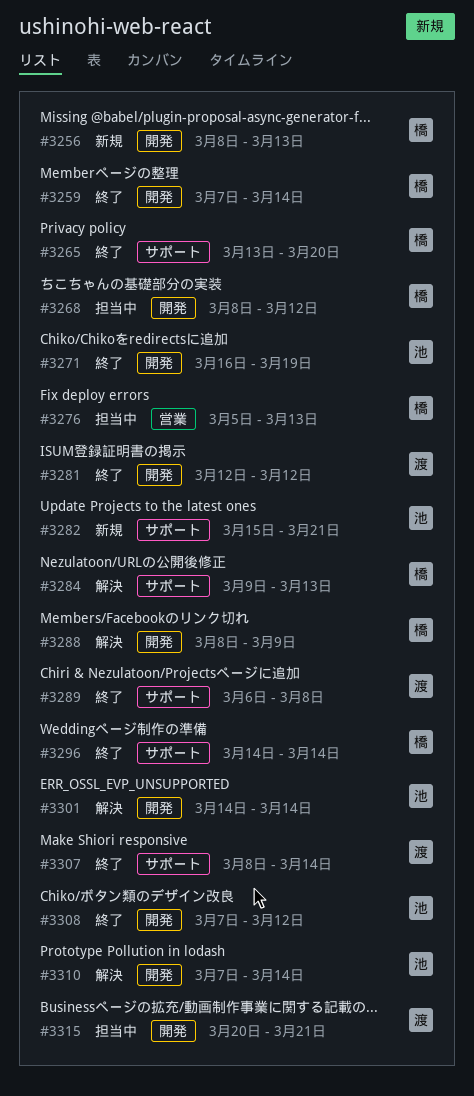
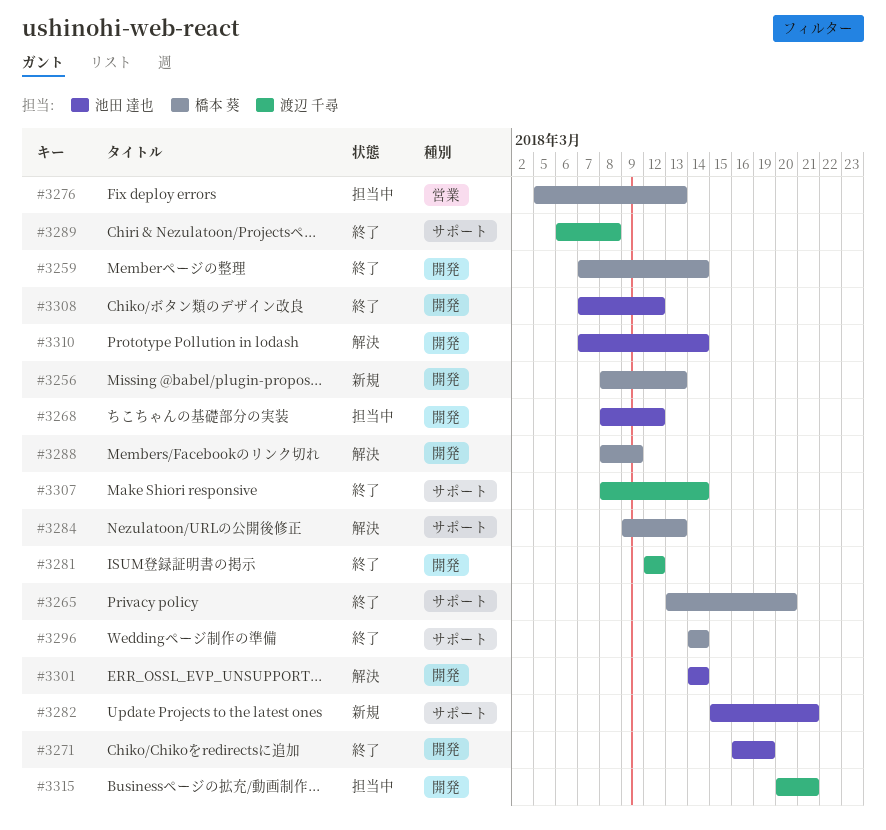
#3268, owner: 橋本 葵 -> 池田 達也

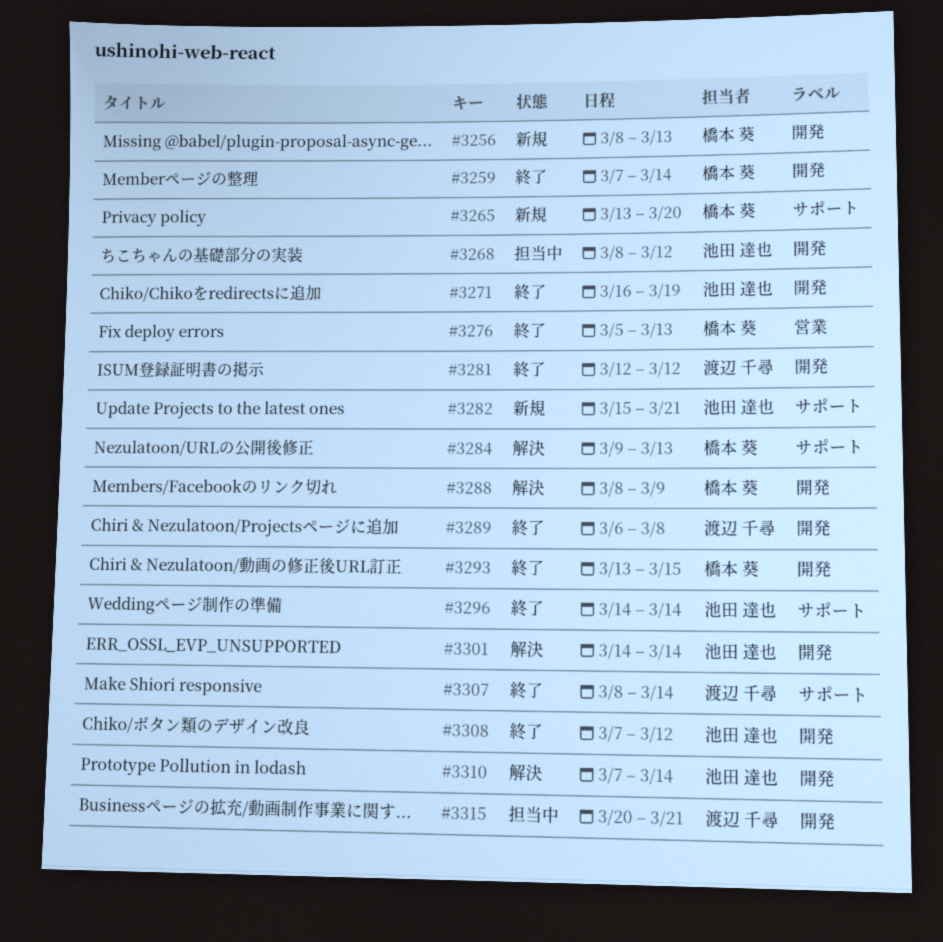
#3265, status: 終了 -> 新規
#3276, status: 担当中 -> 終了
#3289, label: サポート -> 開発
#3293: none -> present
#3296, owner: 橋本 葵 -> 池田 達也

